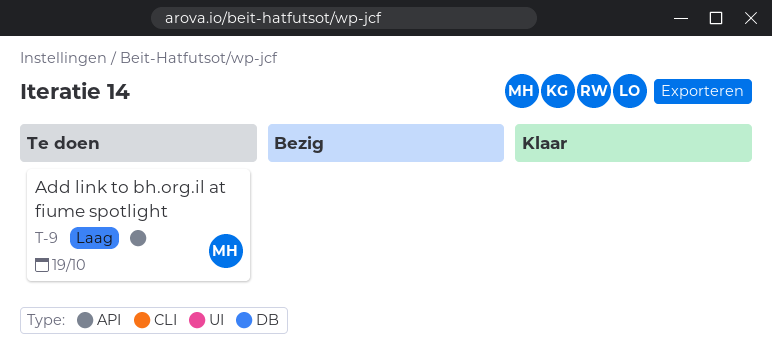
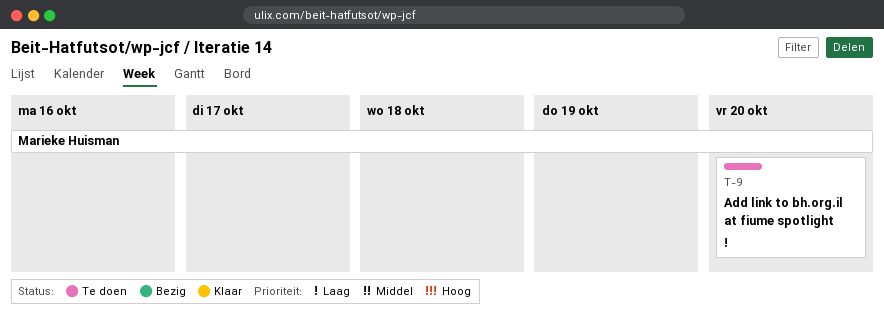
T-9, due: Oct 19 -> Oct 20

